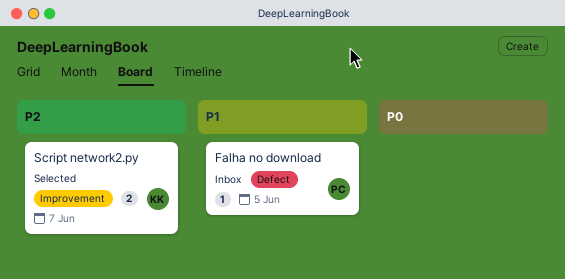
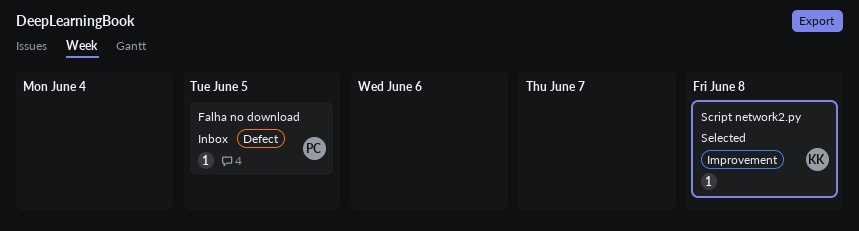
Script network2.py, estimate: 2 -> 1
Script network2.py, due: Jun 7 -> Jun 8

